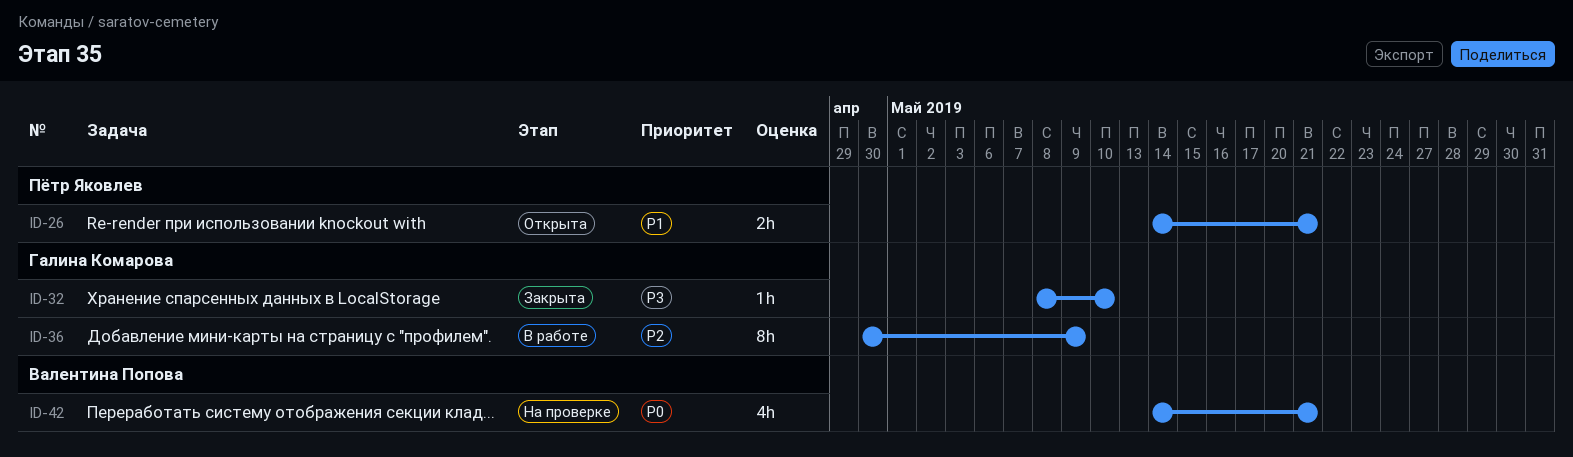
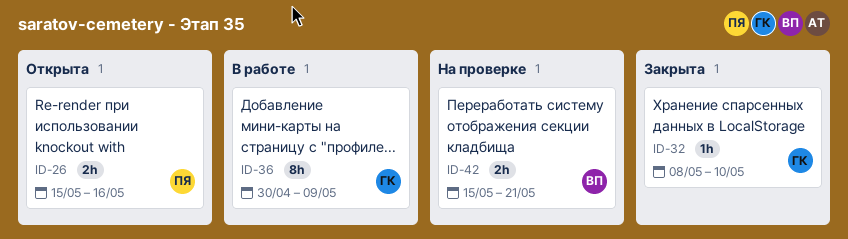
ID-26, start: May 14 -> May 15
ID-26, due: May 21 -> May 16
ID-42, estimate: 4h -> 2h
ID-42, start: May 14 -> May 15

